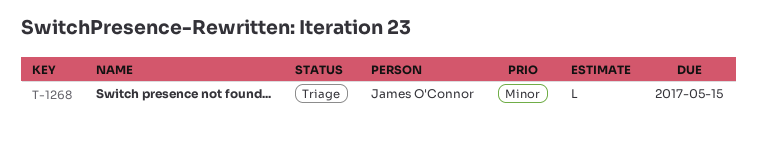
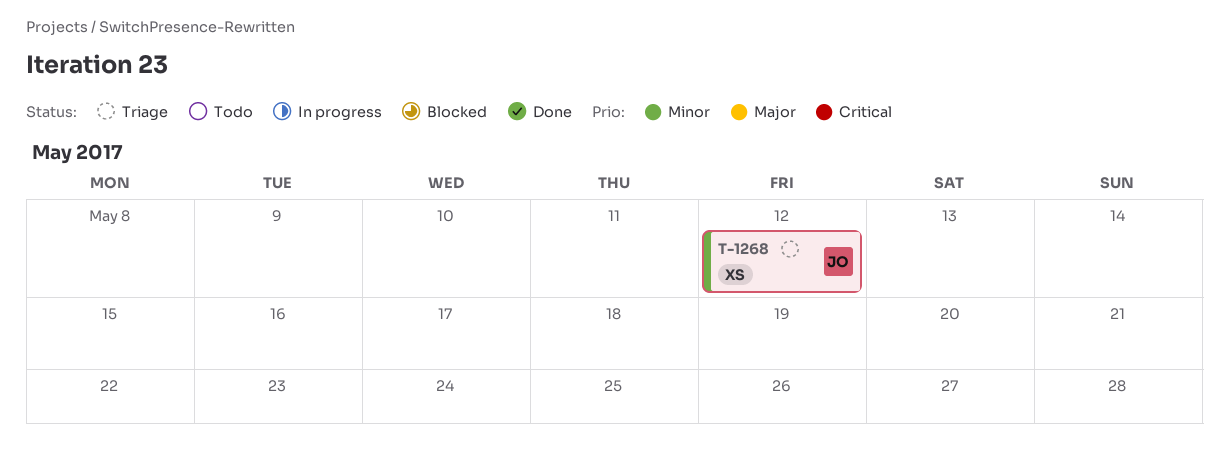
T-1268, estimate: L -> XS
T-1268, due: May 15 -> May 12

